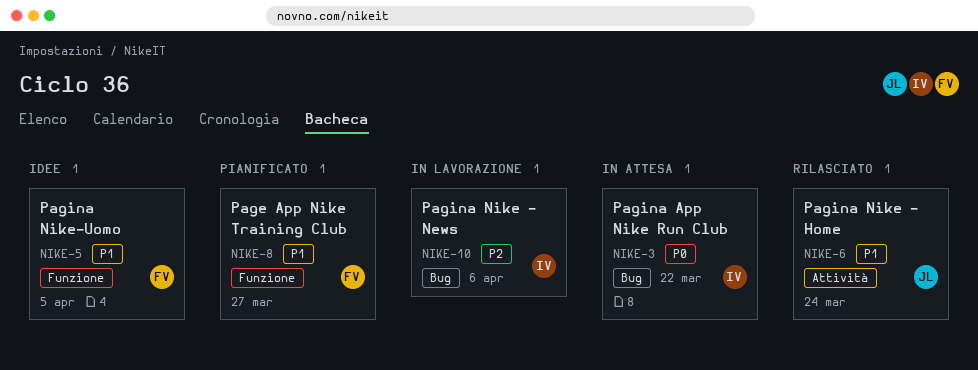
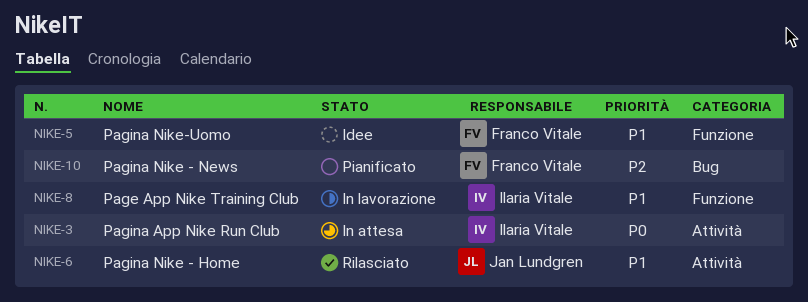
NIKE-3, label: Bug -> Attività
NIKE-8, status: Pianificato -> In lavorazione
NIKE-8, owner: Franco Vitale -> Ilaria Vitale
NIKE-10, status: In lavorazione -> Pianificato
NIKE-10, owner: Ilaria Vitale -> Franco Vitale

